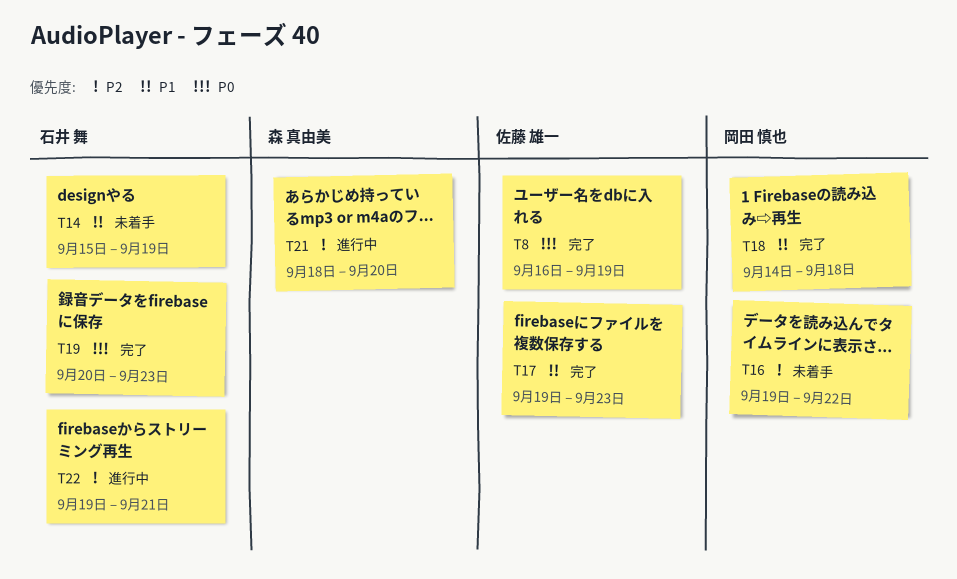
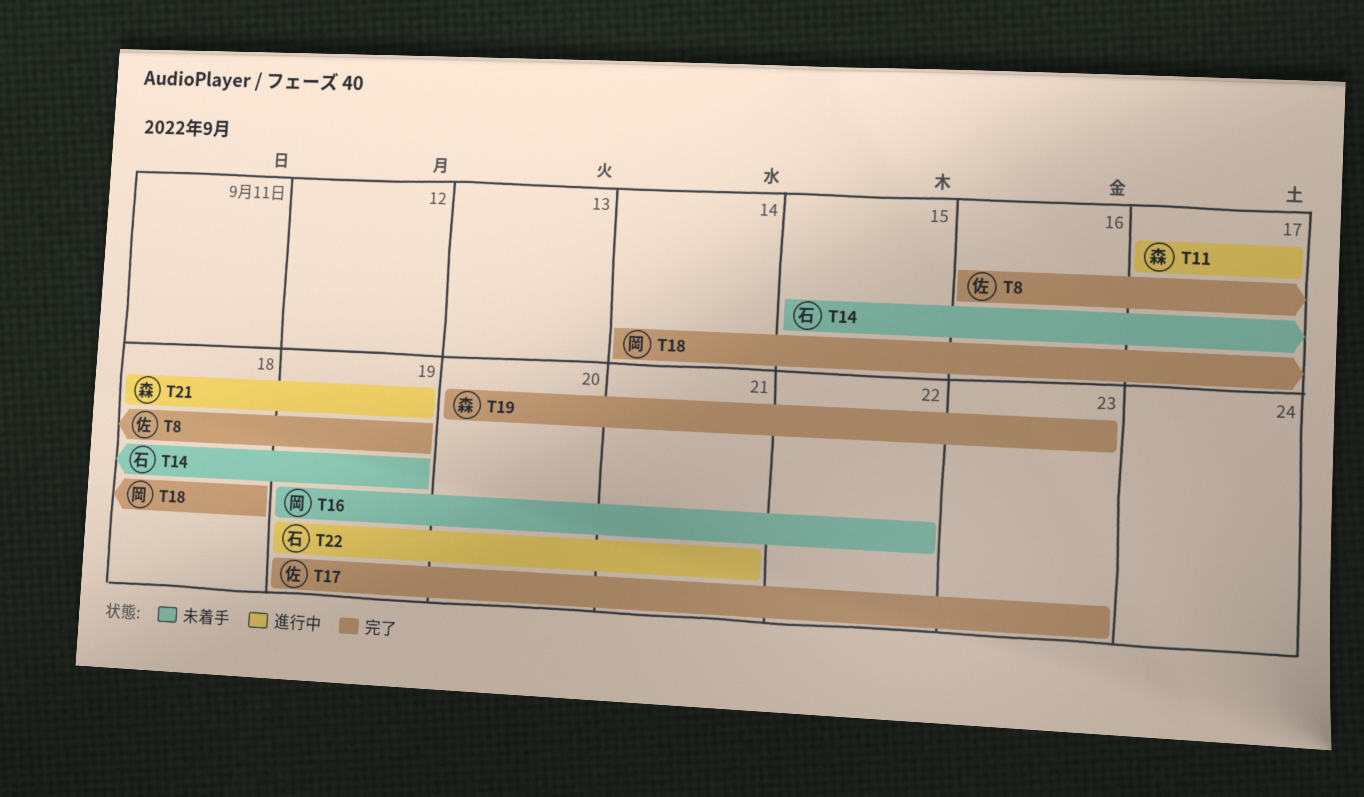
T11: none -> present
T19, owner: 石井 舞 -> 森 真由美
T21, due: Sep 20 -> Sep 19

